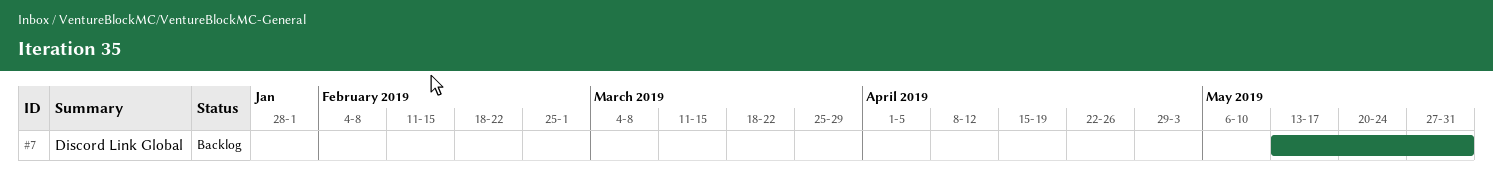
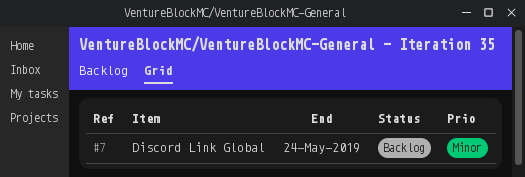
#7, due: May 31 -> May 24

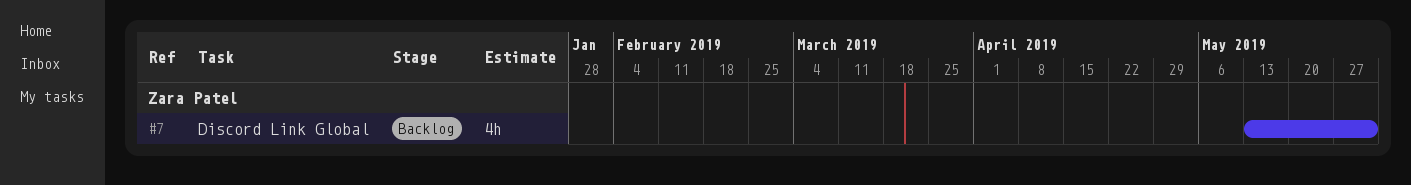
#7, due: May 24 -> May 31

